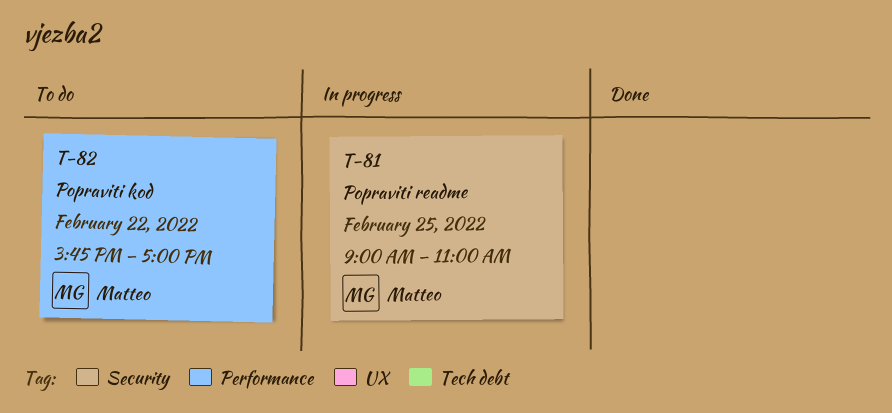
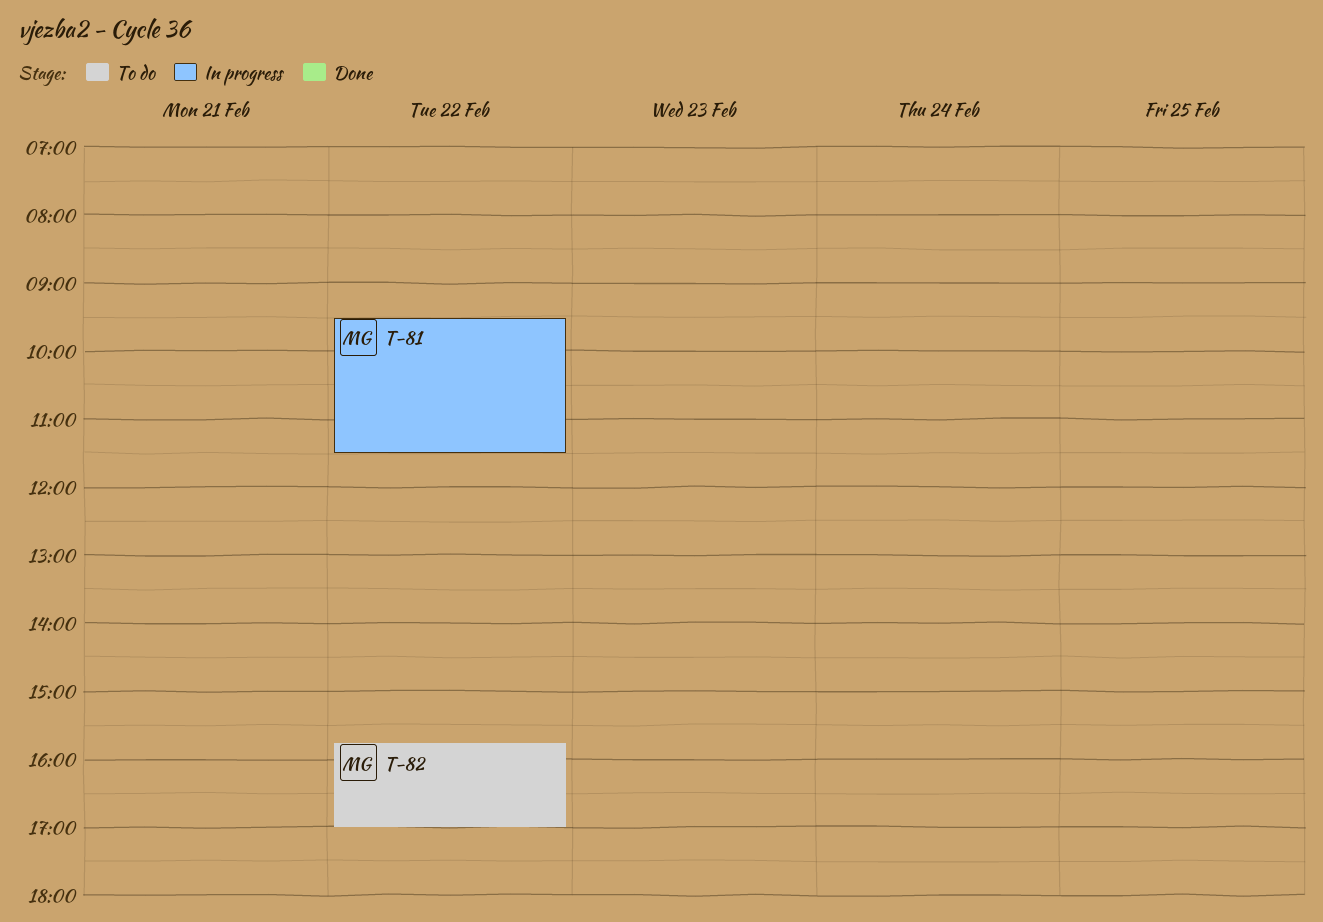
T-81, day: Feb 25 -> Feb 22
T-81, begins: 09:00 -> 09:30
T-81, ends: 11:00 -> 11:30

